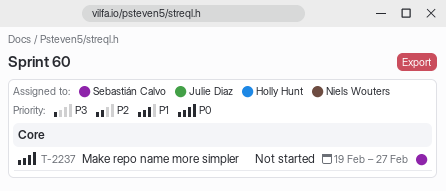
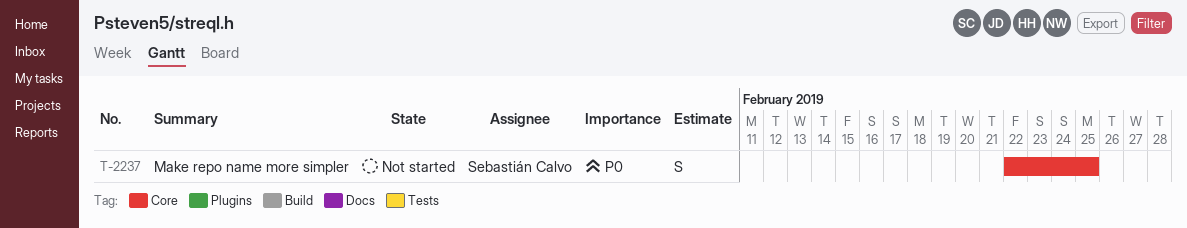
T-2237, start: Feb 19 -> Feb 22
T-2237, due: Feb 27 -> Feb 25

